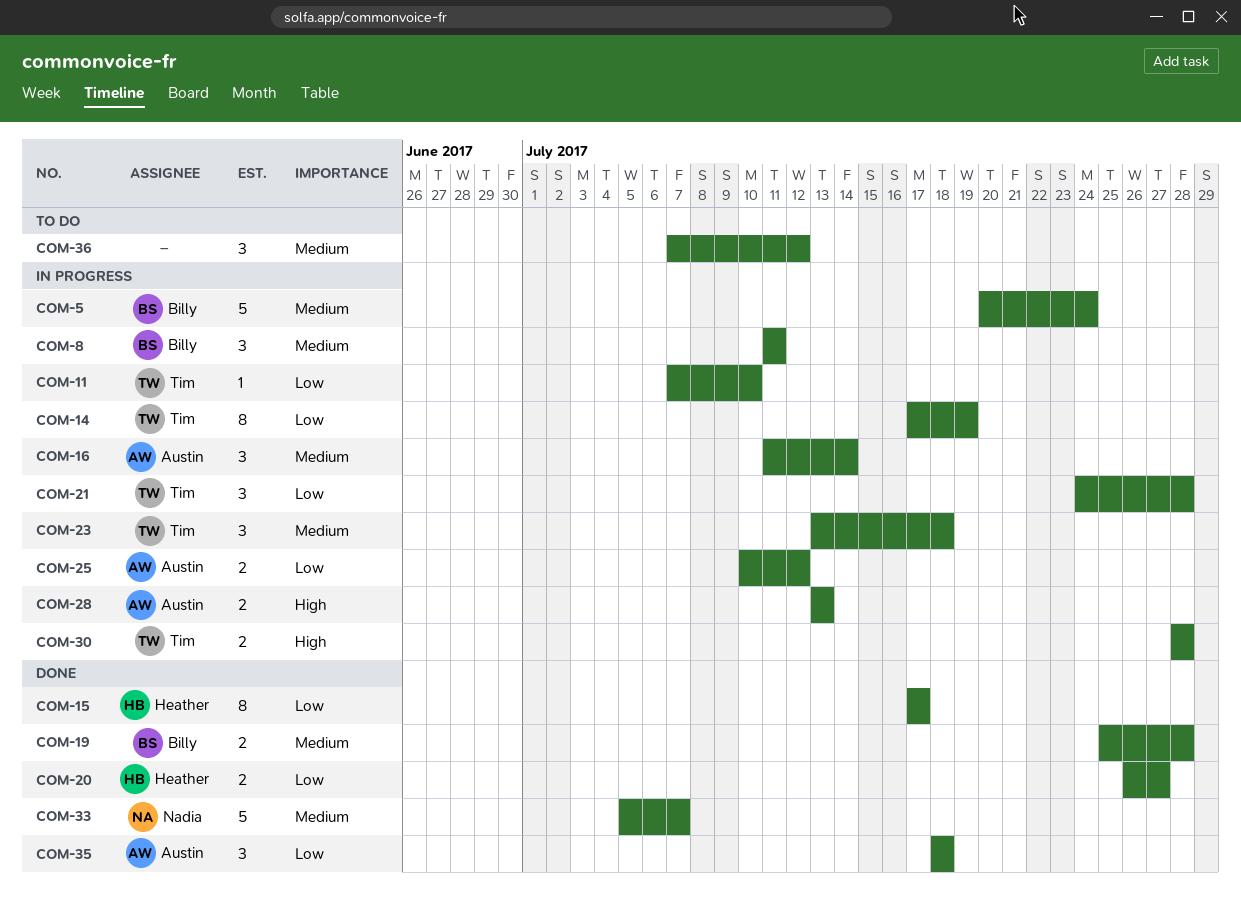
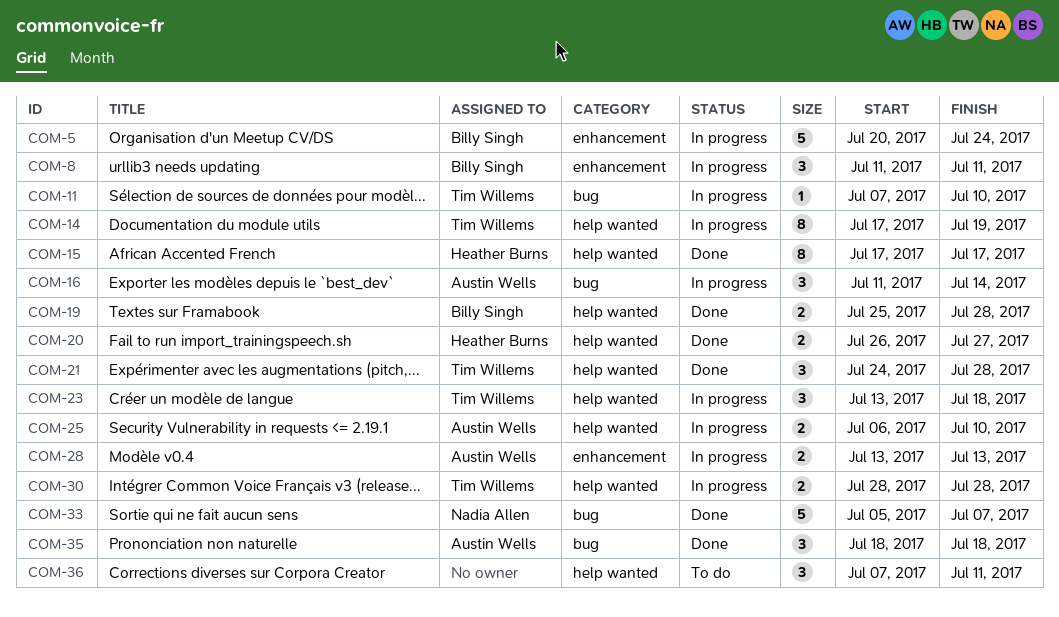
COM-21, status: In progress -> Done
COM-25, start: Jul 10 -> Jul 6
COM-25, due: Jul 12 -> Jul 10
COM-36, due: Jul 12 -> Jul 11

